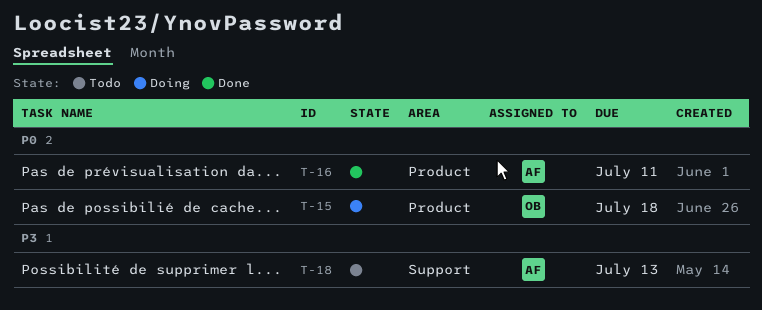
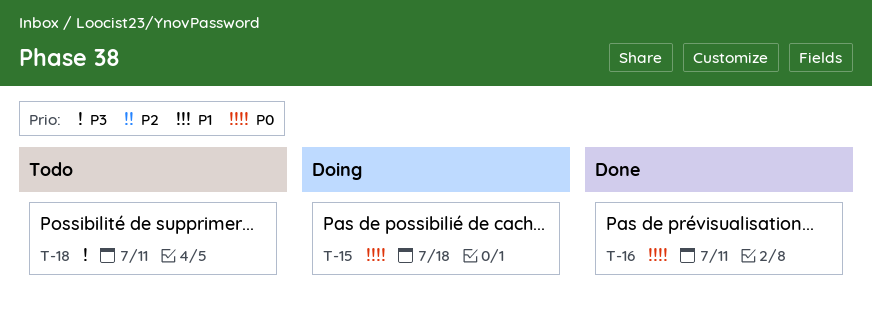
T-18, due: Jul 13 -> Jul 11

